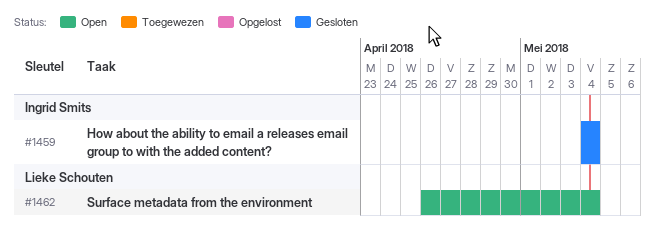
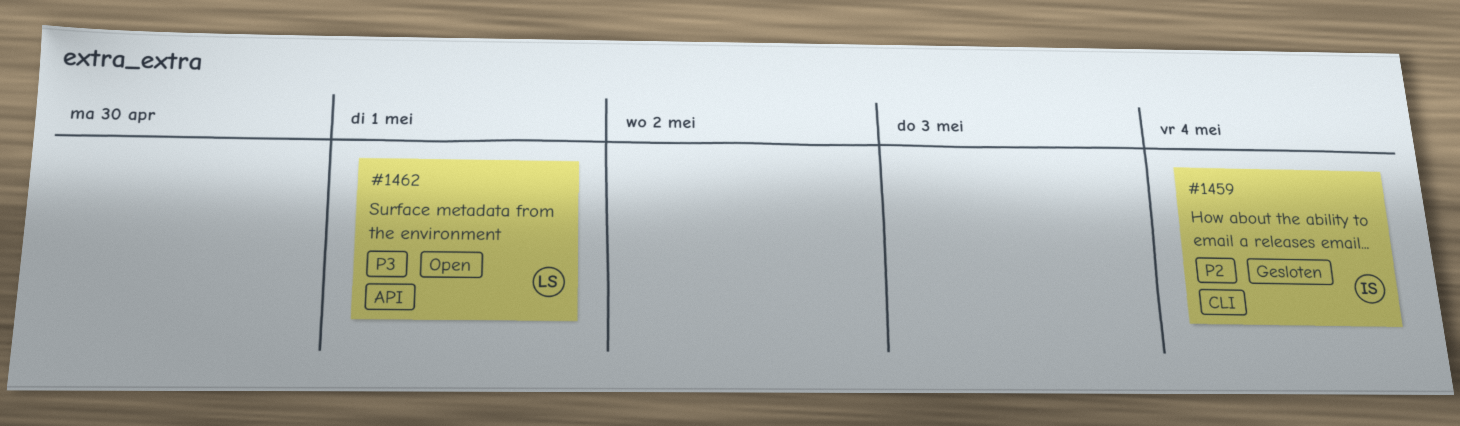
#1462, due: May 4 -> May 1

